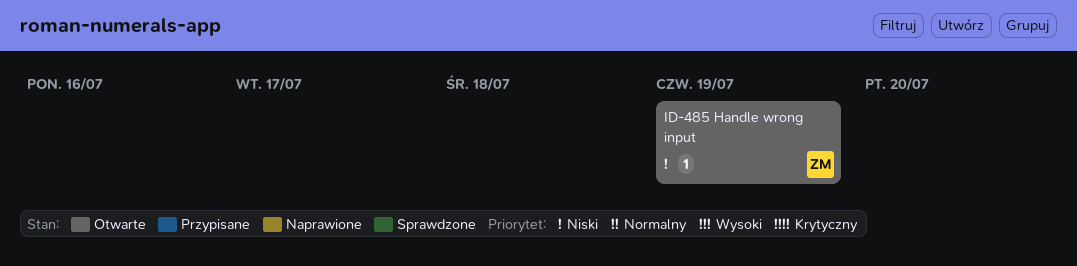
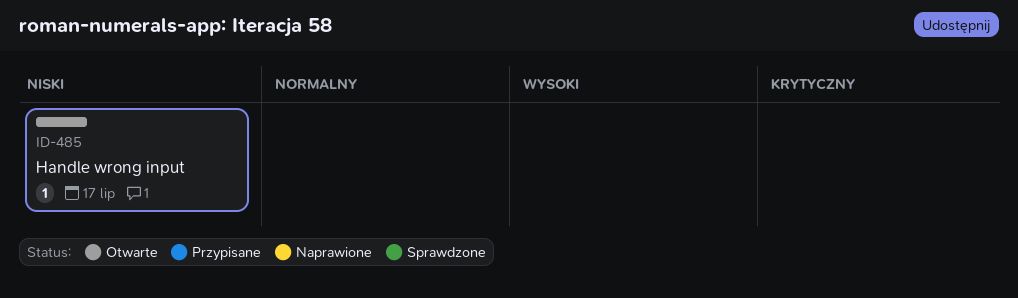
ID-485, due: Jul 19 -> Jul 17

